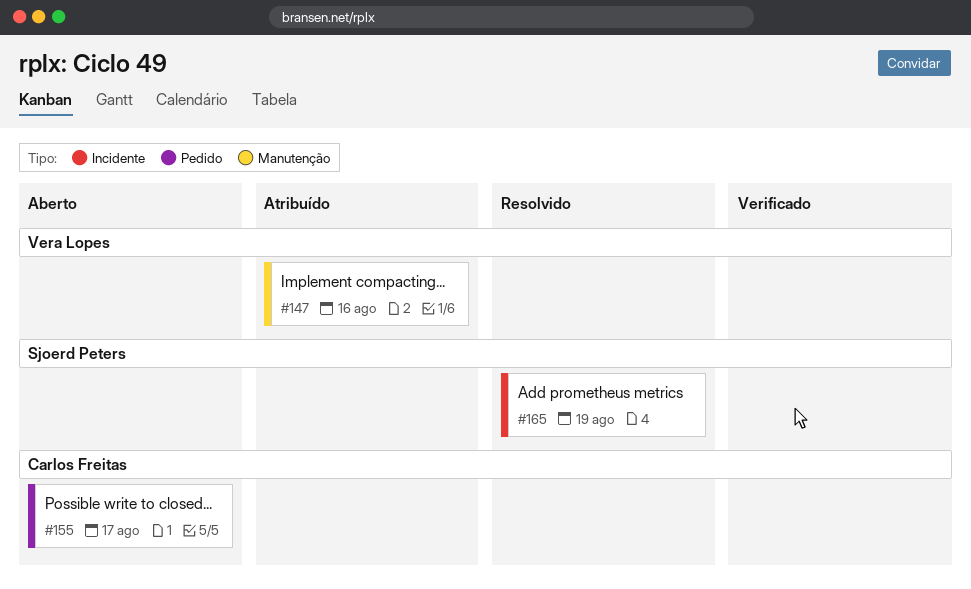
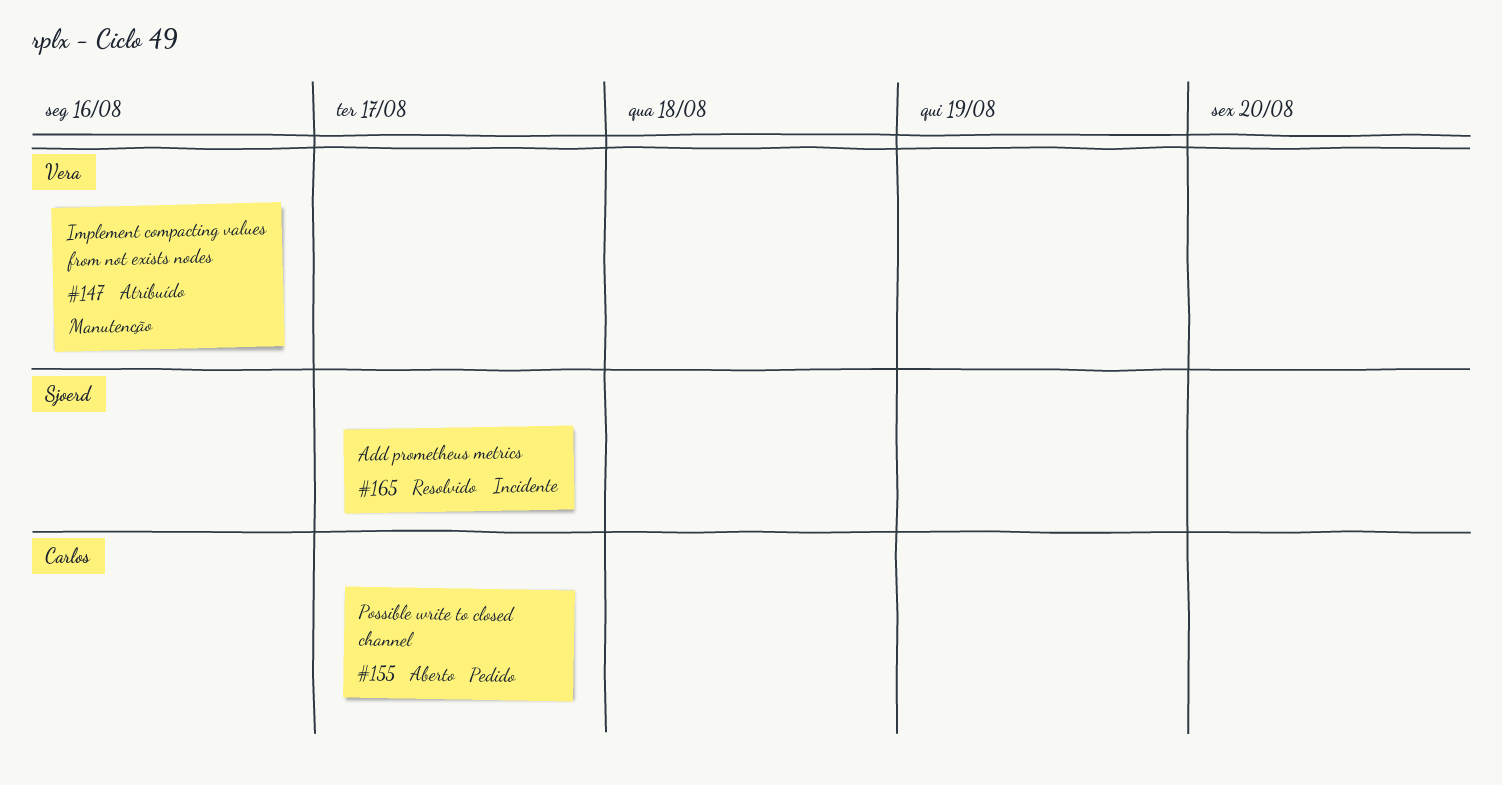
#165, due: Aug 19 -> Aug 17

